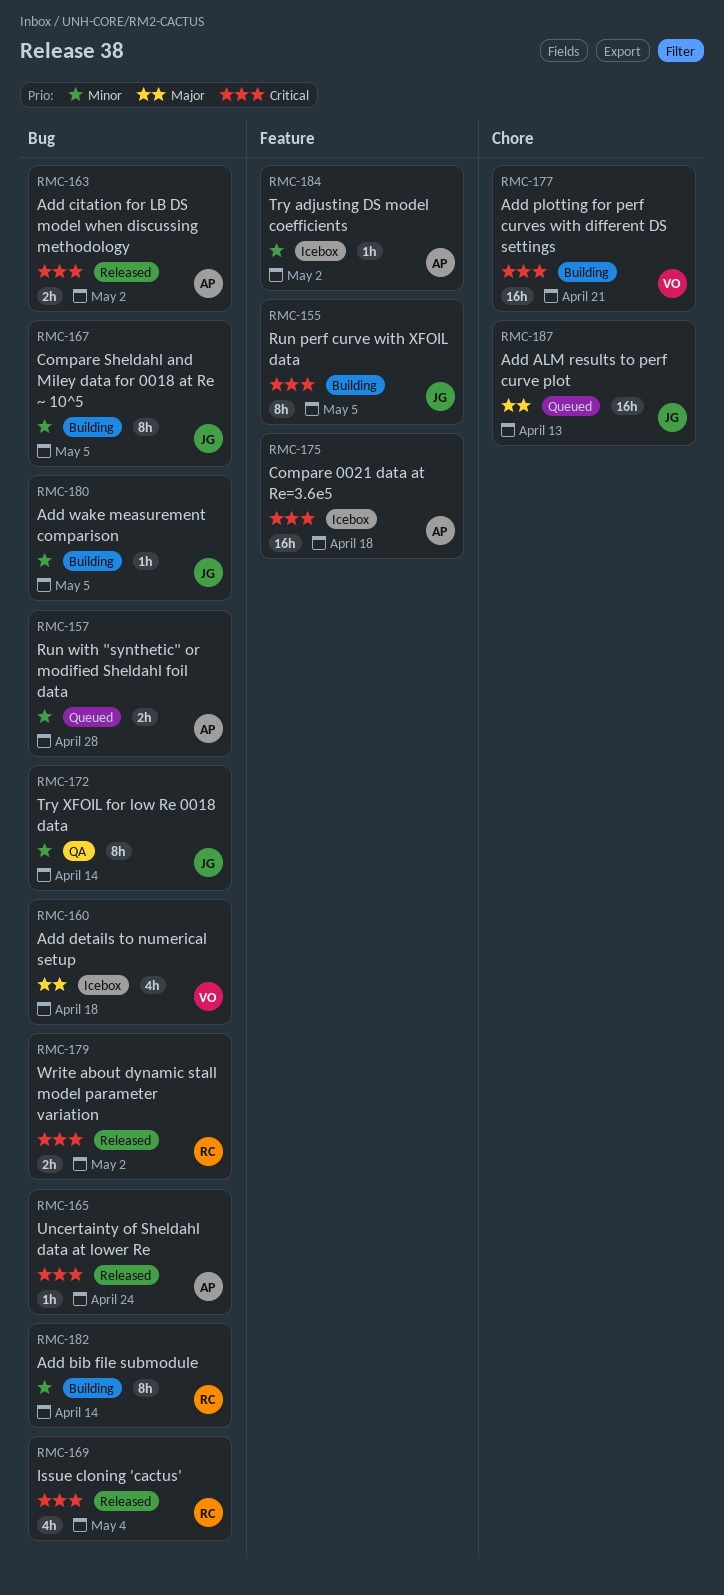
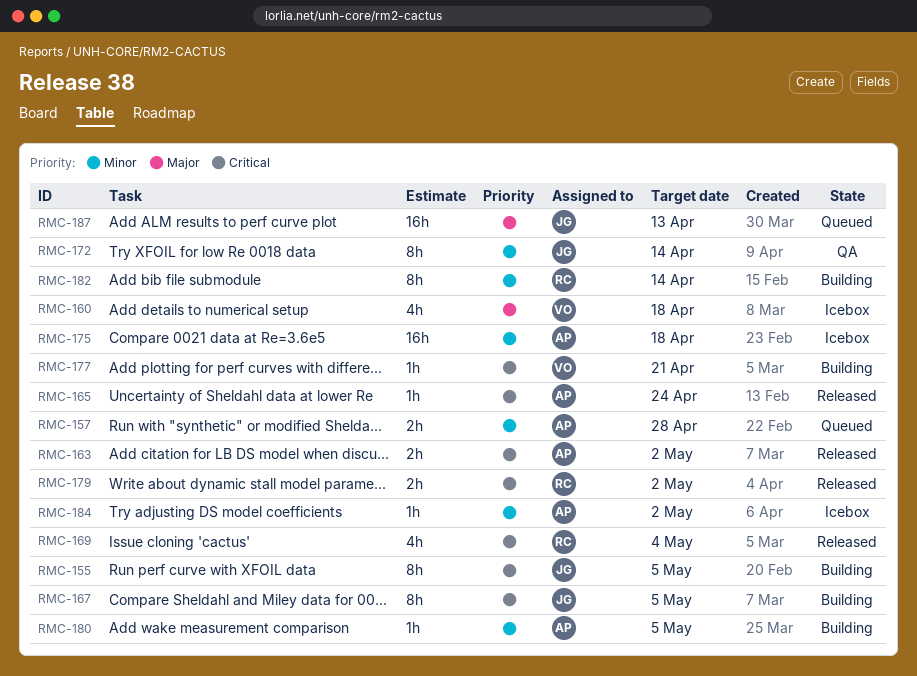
RMC-167, priority: Minor -> Critical
RMC-175, priority: Critical -> Minor
RMC-177, estimate: 16h -> 1h
RMC-180, owner: JG -> AP

